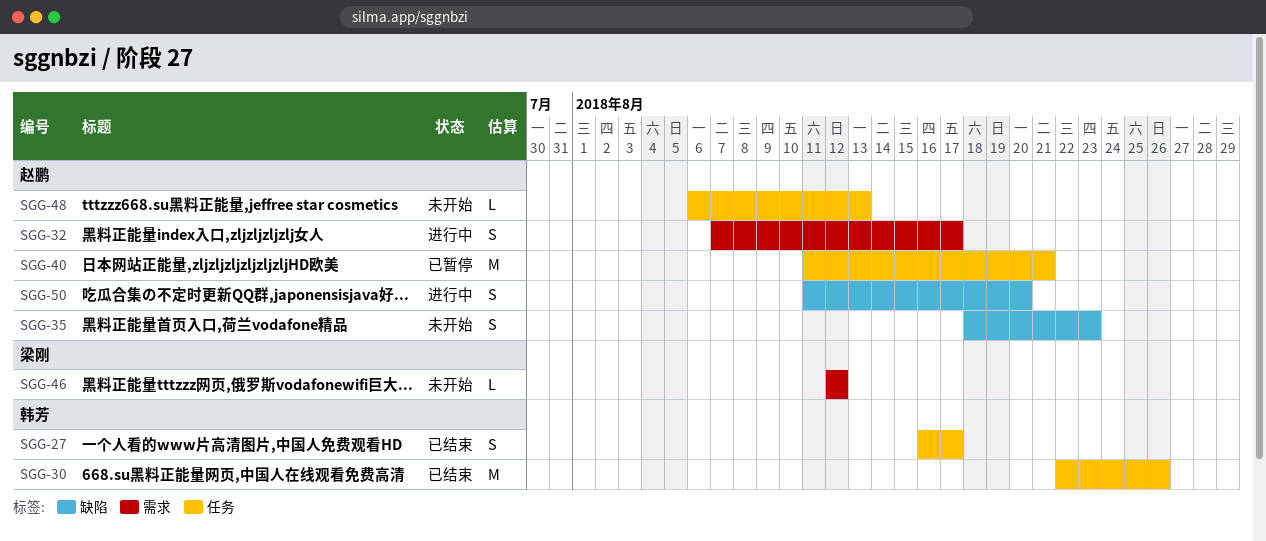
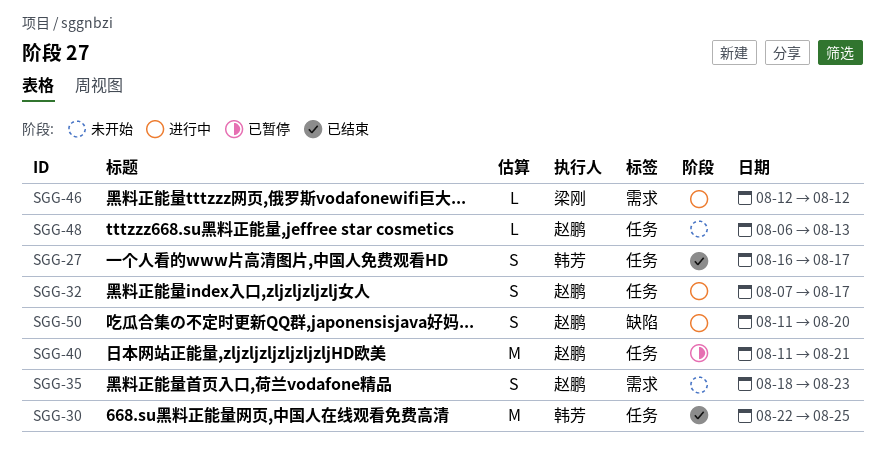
SGG-30, due: Aug 26 -> Aug 25
SGG-32, label: 需求 -> 任务
SGG-35, label: 缺陷 -> 需求
SGG-46, status: 未开始 -> 进行中

